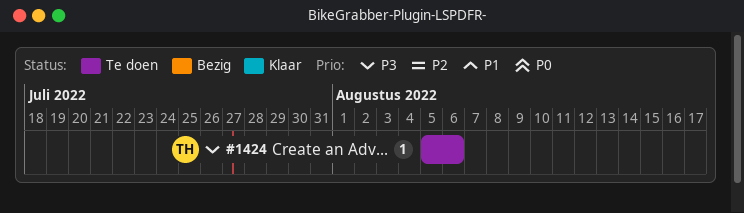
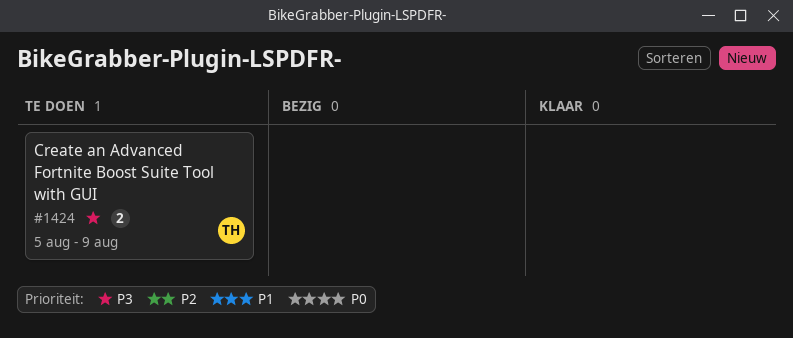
#1424, estimate: 1 -> 2
#1424, due: Aug 6 -> Aug 9

